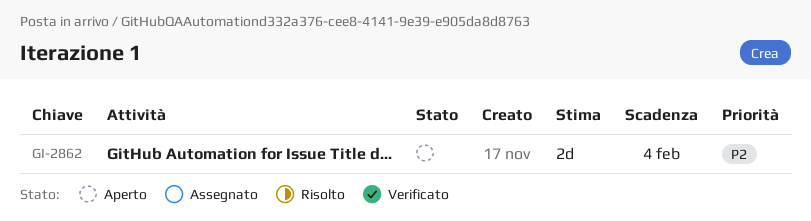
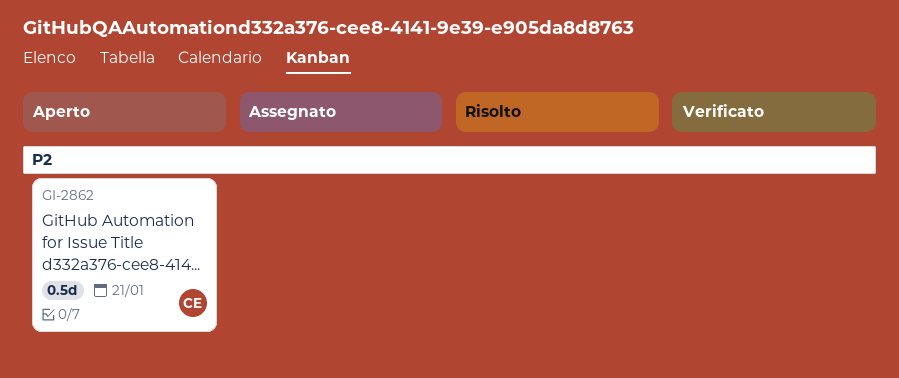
GI-2862, estimate: 2d -> 0.5d
GI-2862, due: Feb 4 -> Jan 21

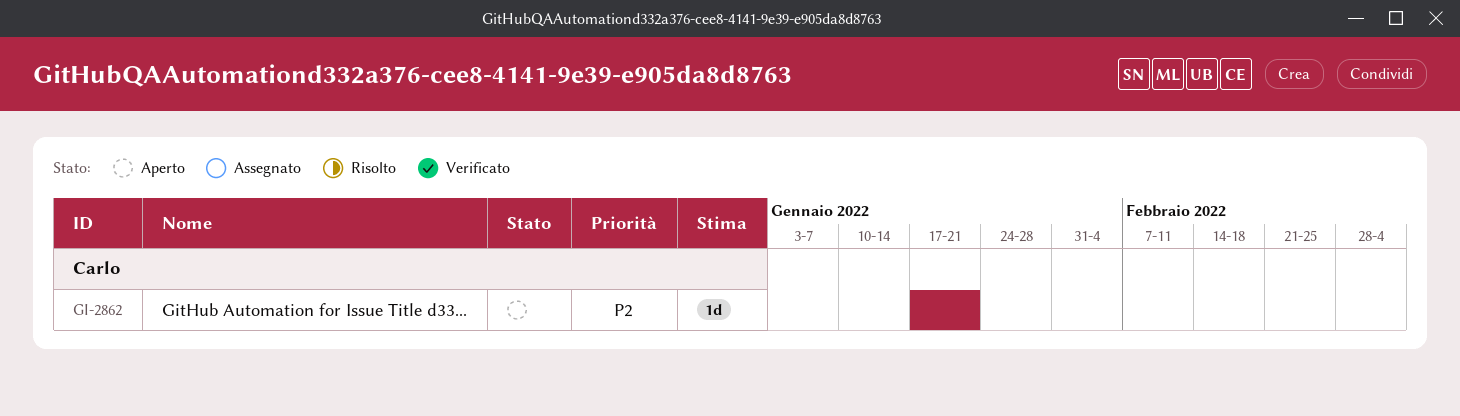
GI-2862, estimate: 0.5d -> 1d

